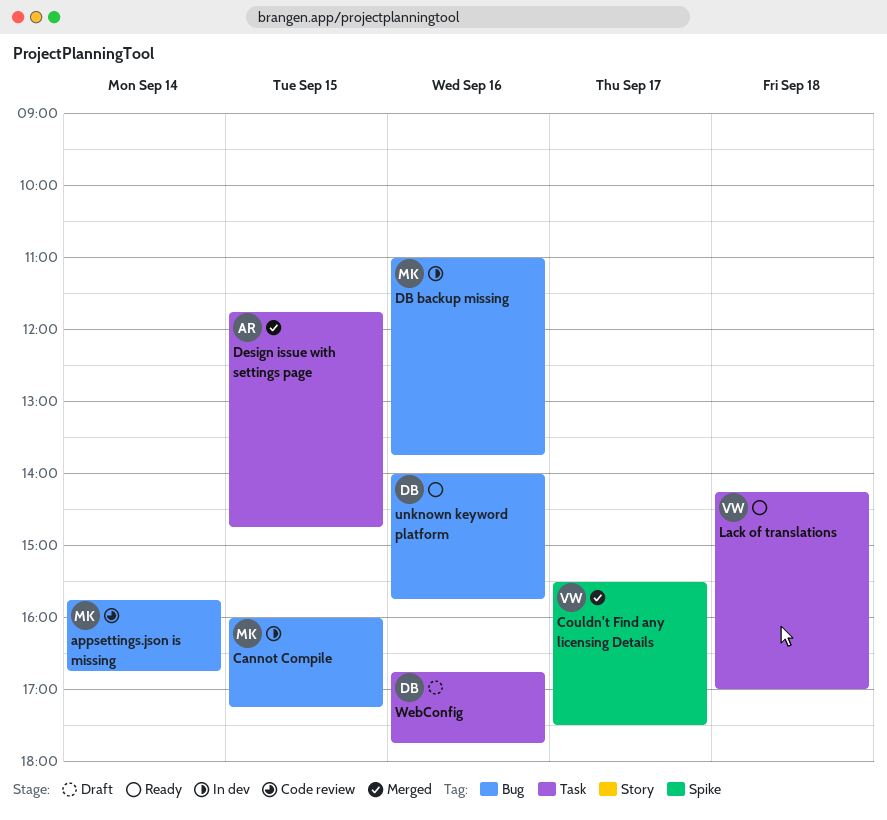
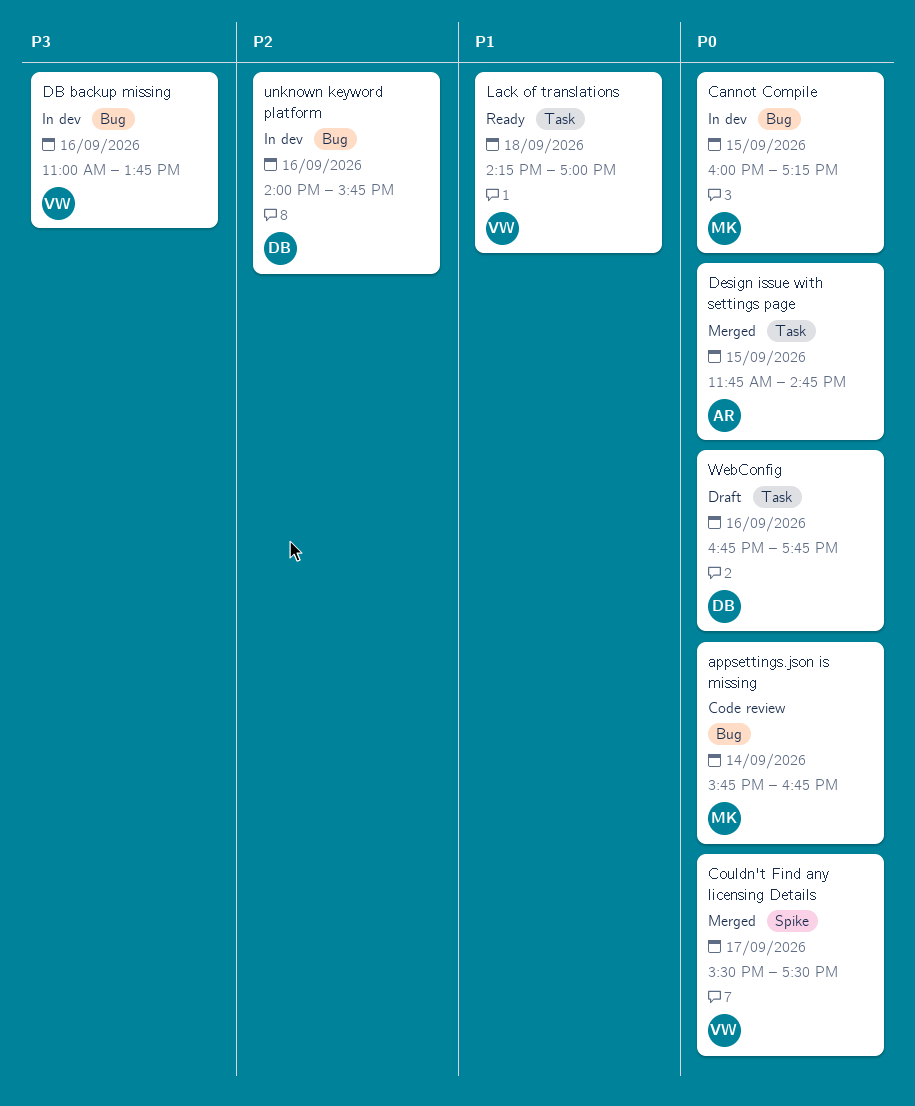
DB backup missing, owner: MK -> VW
unknown keyword platform, status: Ready -> In dev

